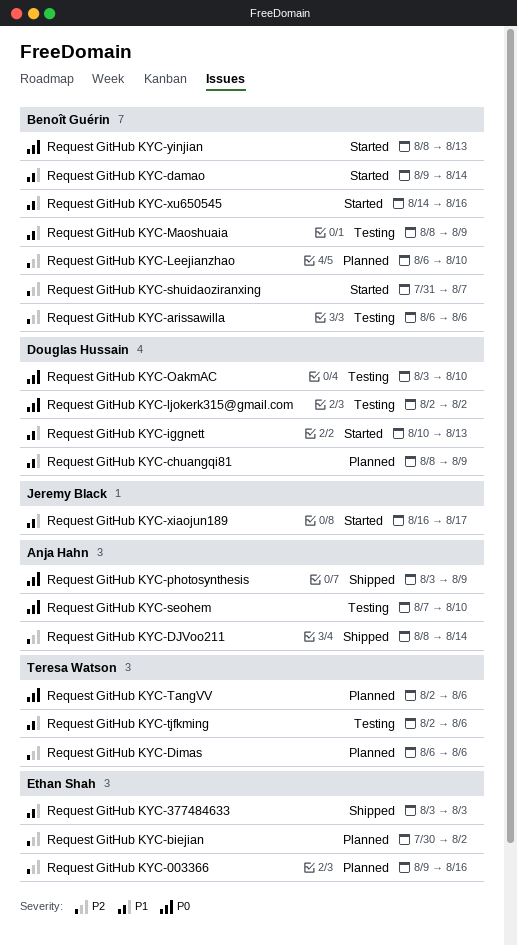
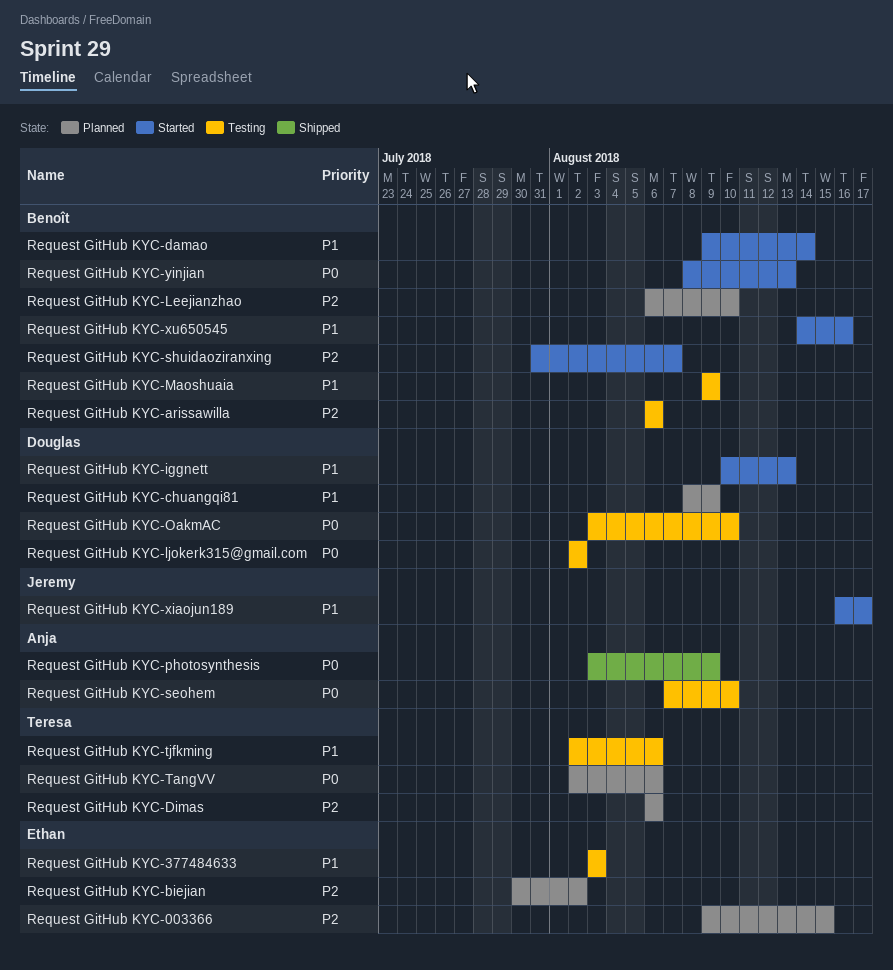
Request GitHub KYC-003366, due: Aug 16 -> Aug 15
Request GitHub KYC-377484633, status: Shipped -> Testing
Request GitHub KYC-DJVoo211: present -> none
Request GitHub KYC-Maoshuaia, start: Aug 8 -> Aug 9

